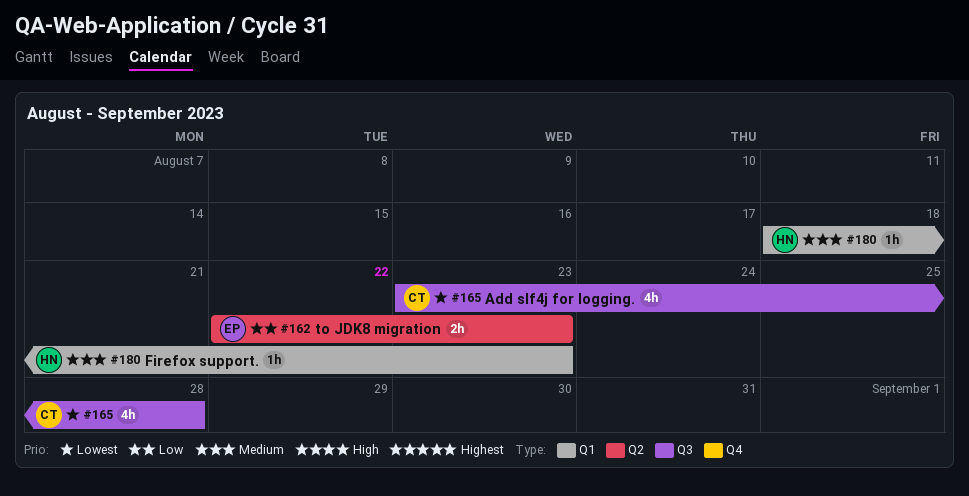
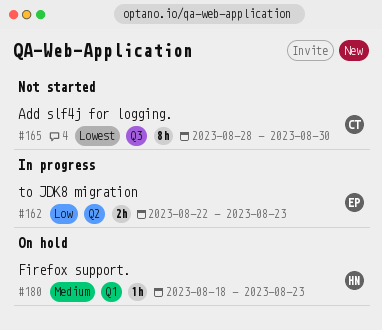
#165, estimate: 4h -> 8h
#165, start: Aug 23 -> Aug 28
#165, due: Aug 28 -> Aug 30

